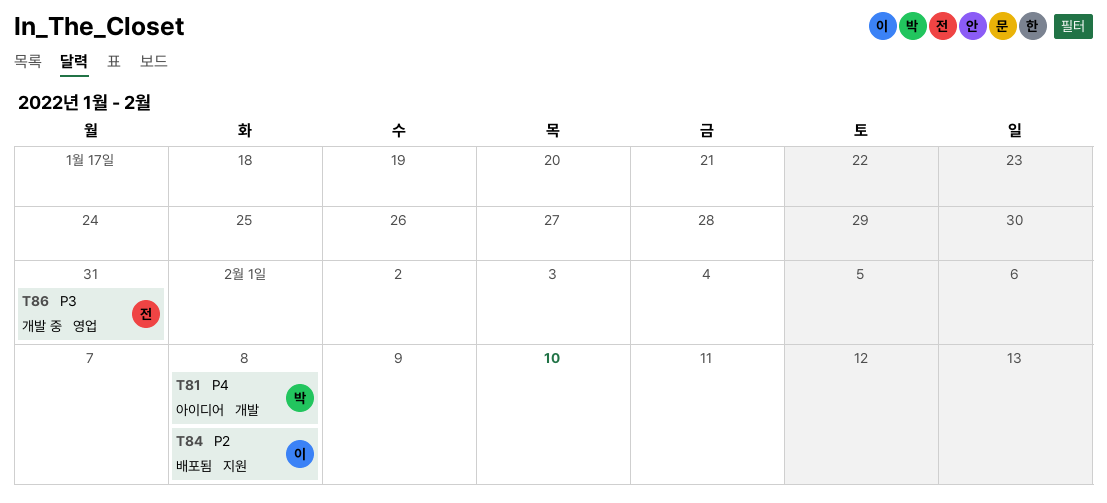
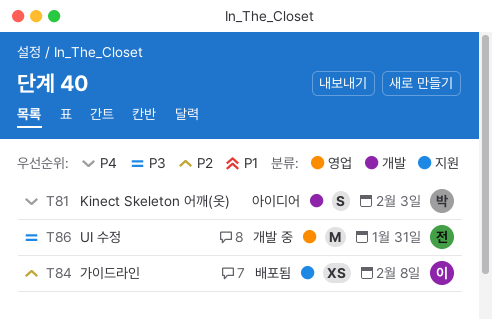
T81, due: Feb 8 -> Feb 3

